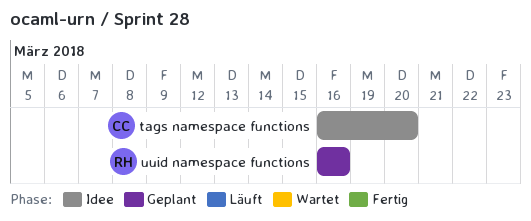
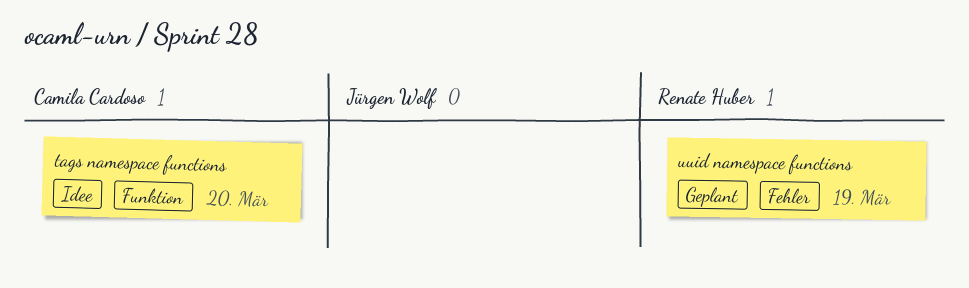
uuid namespace functions, due: Mar 16 -> Mar 19

